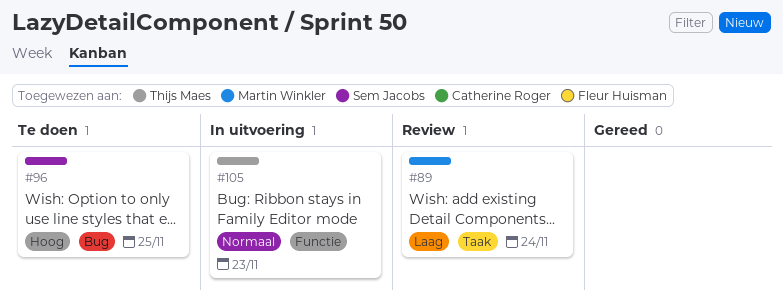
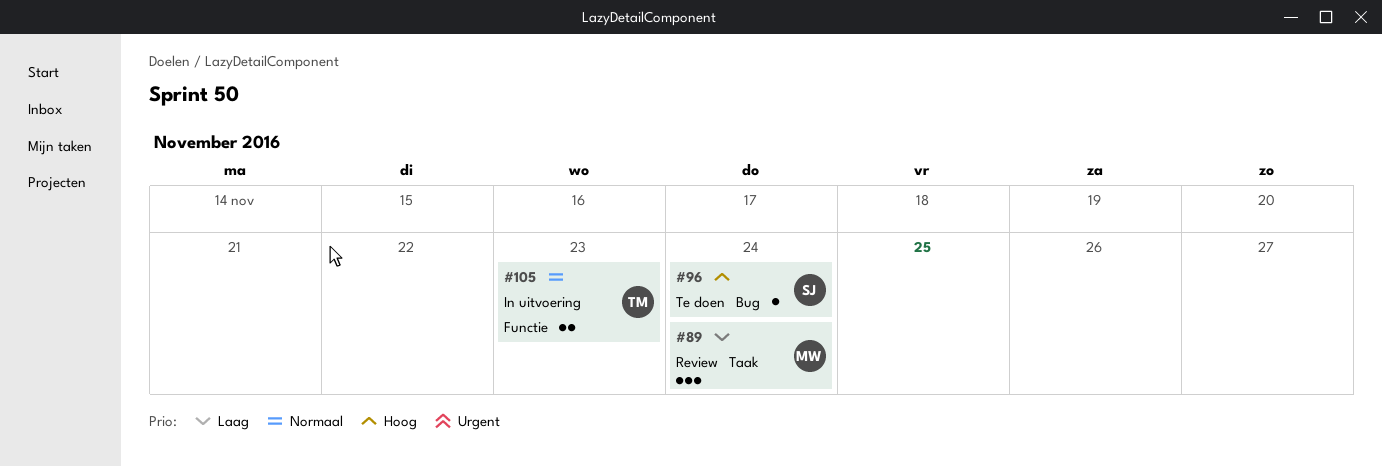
#96, due: Nov 25 -> Nov 24

